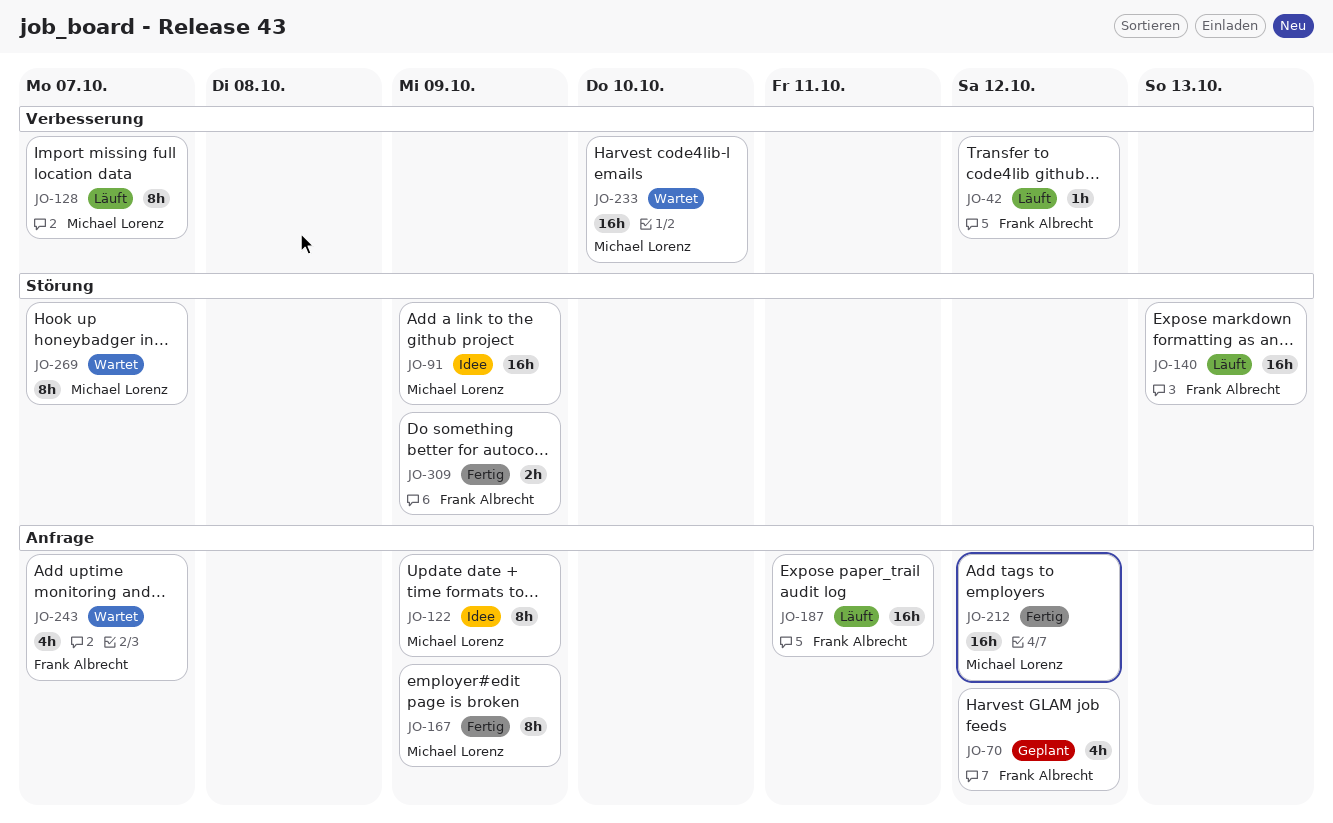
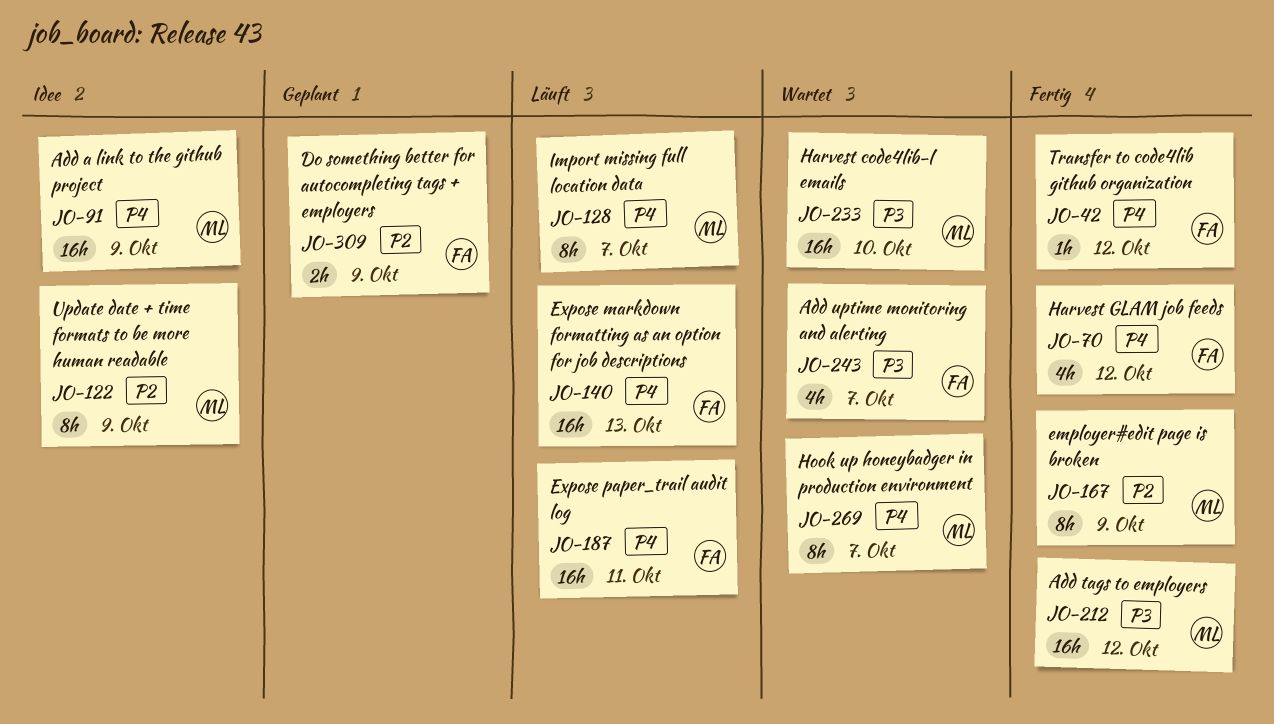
JO-42, status: Läuft -> Fertig
JO-70, status: Geplant -> Fertig
JO-309, status: Fertig -> Geplant

